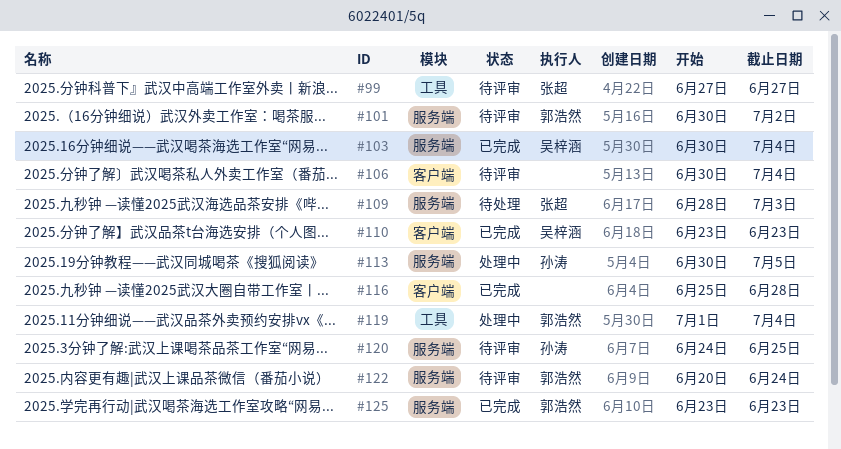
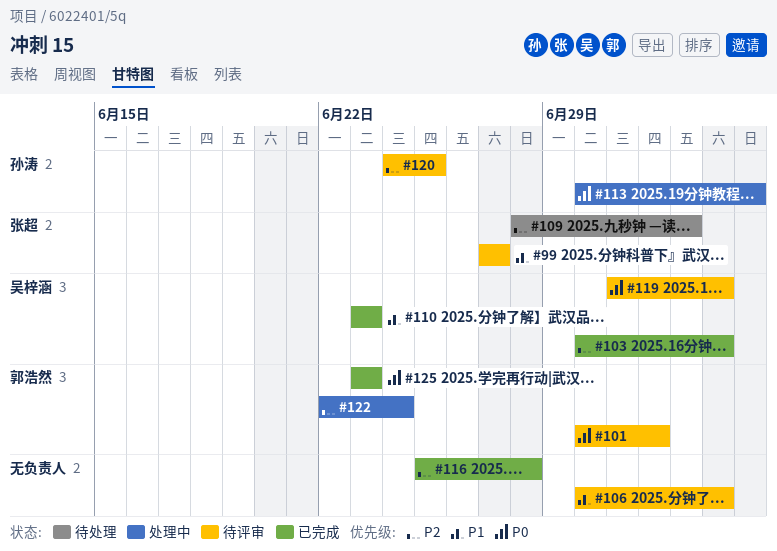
#119, status: 处理中 -> 待评审
#119, owner: 郭浩然 -> 吴梓涵
#122, status: 待评审 -> 处理中
#122, start: Jun 20 -> Jun 22

